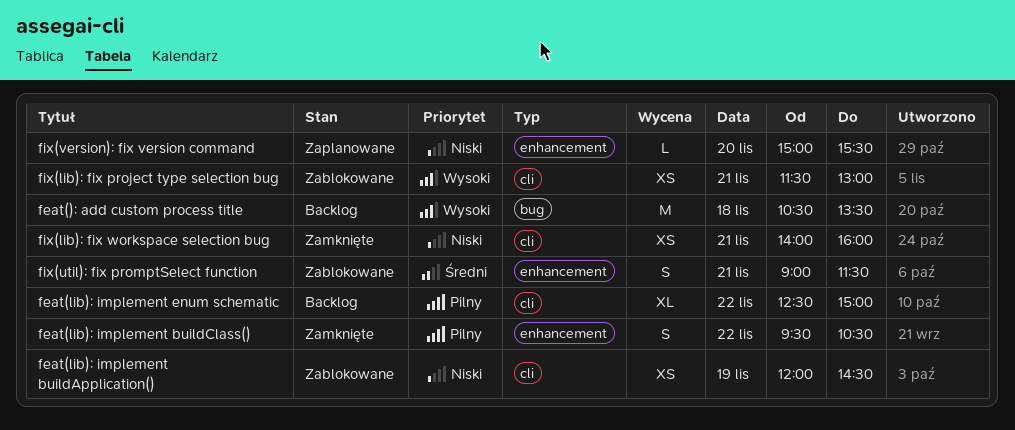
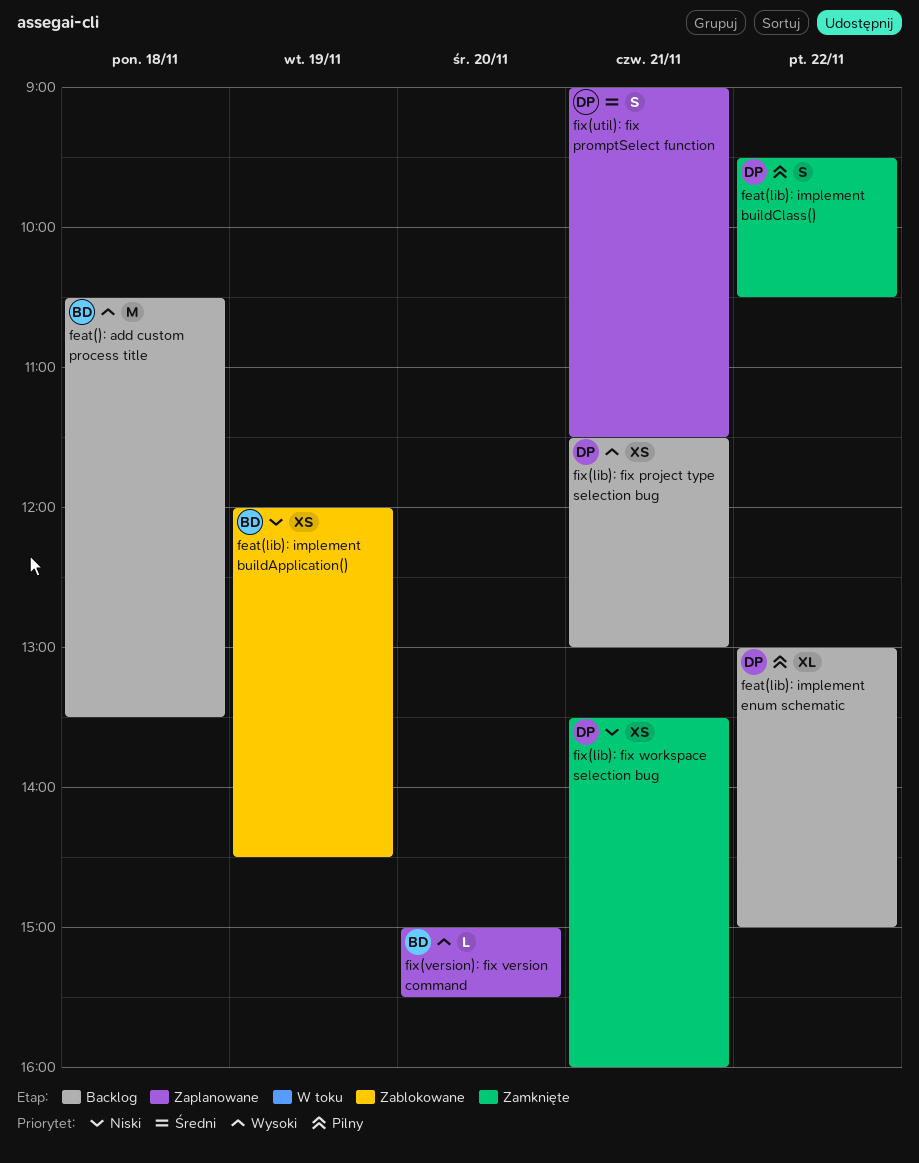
feat(lib): implement enum schematic, begins: 12:30 -> 13:00
fix(lib): fix project type selection bug, status: Zablokowane -> Backlog
fix(lib): fix workspace selection bug, begins: 14:00 -> 13:30
fix(util): fix promptSelect function, status: Zablokowane -> Zaplanowane
fix(version): fix version command, priority: Niski -> Wysoki

